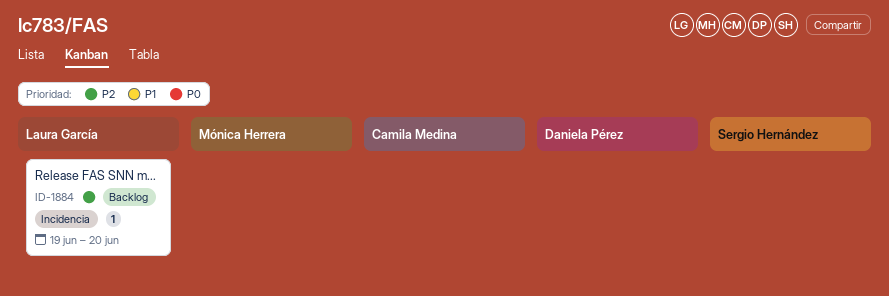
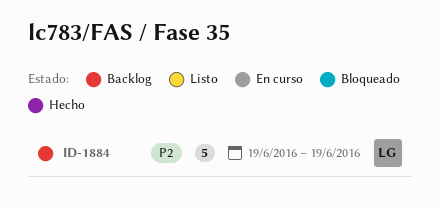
ID-1884, estimate: 1 -> 5
ID-1884, due: Jun 20 -> Jun 19

